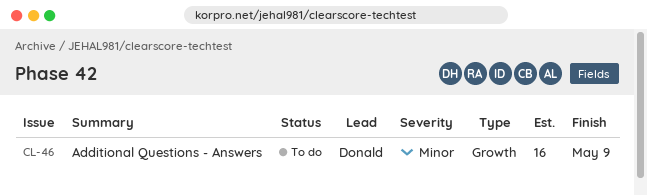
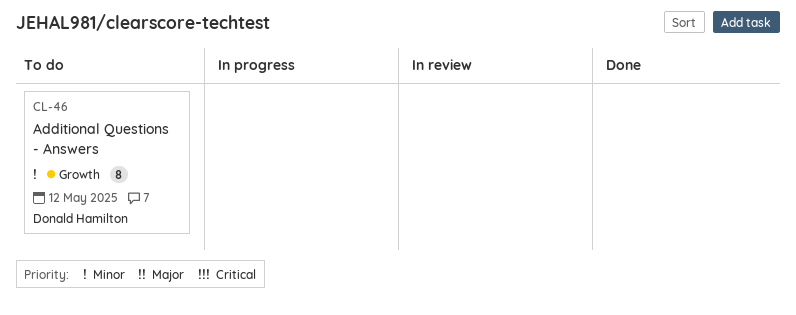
CL-46, estimate: 16 -> 8
CL-46, due: May 9 -> May 12

